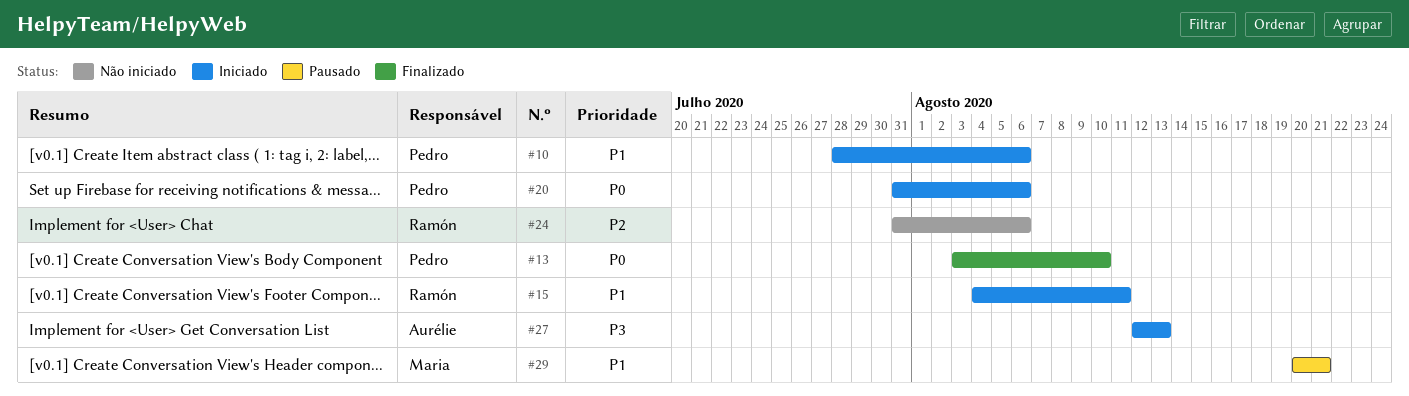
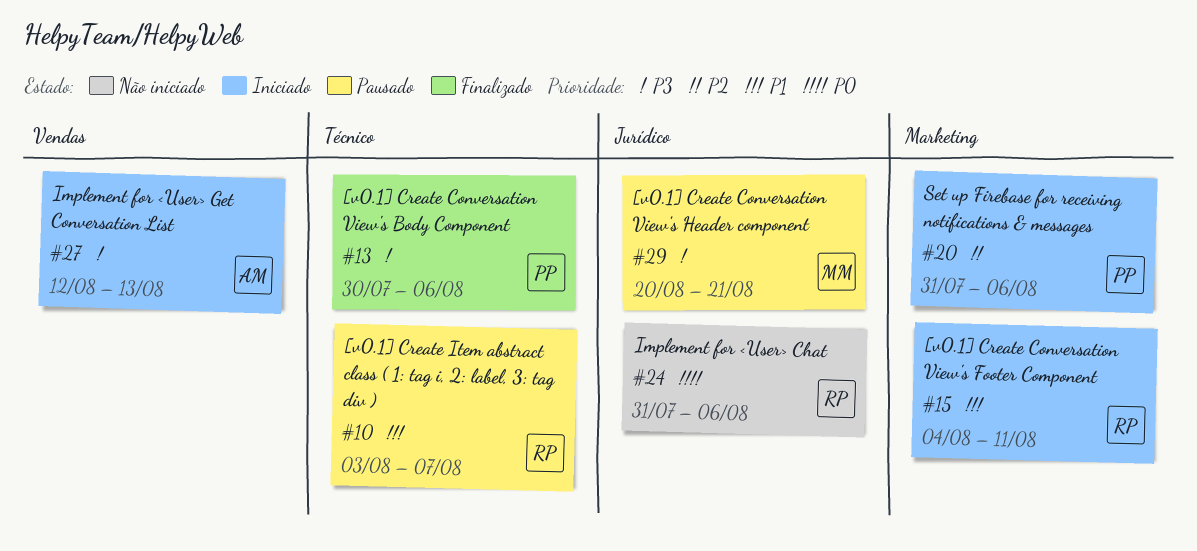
#10, status: Iniciado -> Pausado
#10, owner: Pedro -> Ramón
#10, start: Jul 28 -> Aug 3
#10, due: Aug 6 -> Aug 7
#13, priority: P0 -> P3
#13, start: Aug 3 -> Jul 30
#13, due: Aug 10 -> Aug 6
#20, priority: P0 -> P2
#24, priority: P2 -> P0
#29, priority: P1 -> P3

